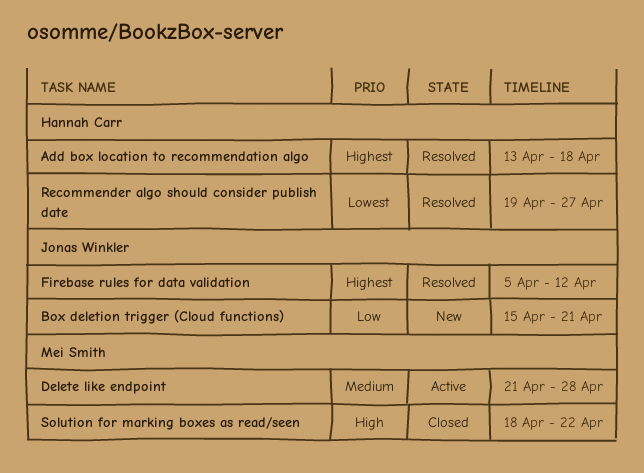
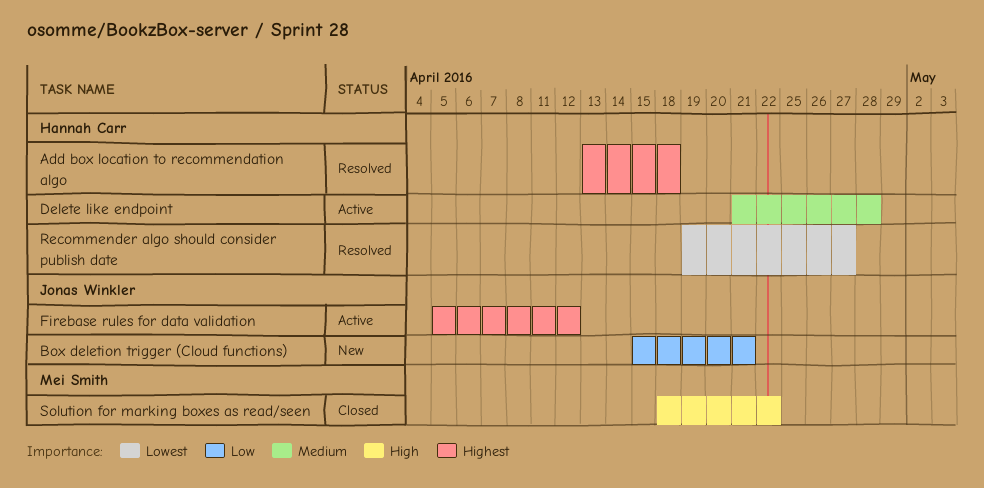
Delete like endpoint, owner: Mei Smith -> Hannah Carr
Firebase rules for data validation, status: Resolved -> Active

